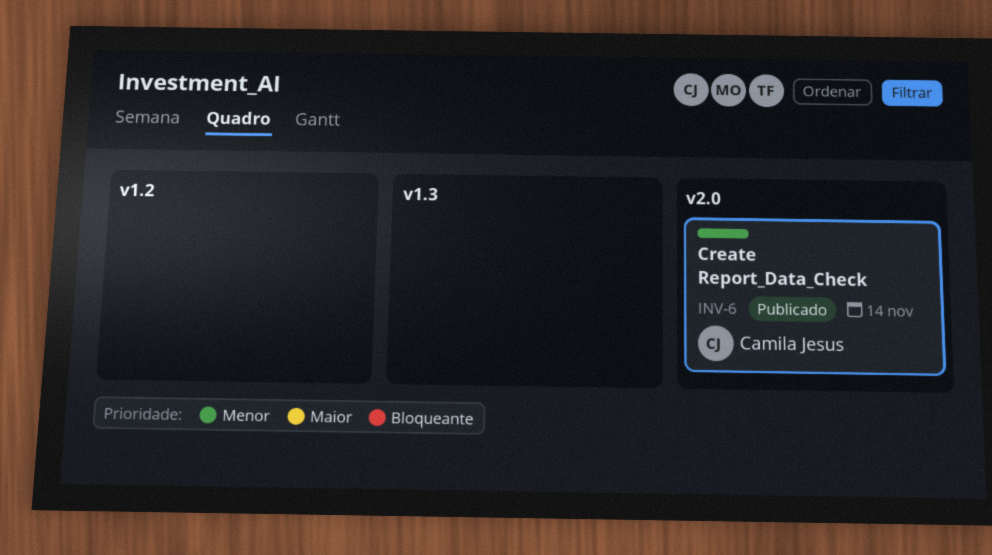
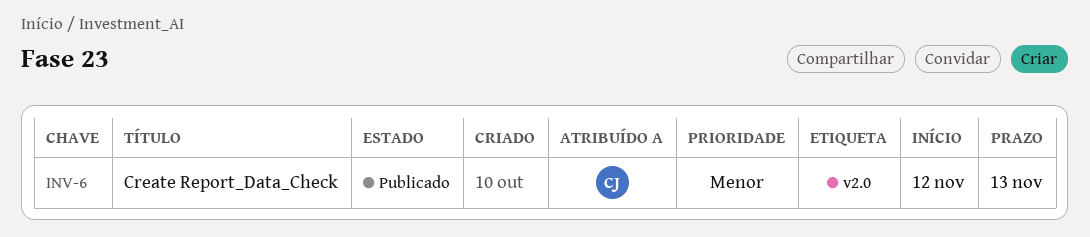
INV-6, due: Nov 14 -> Nov 13

